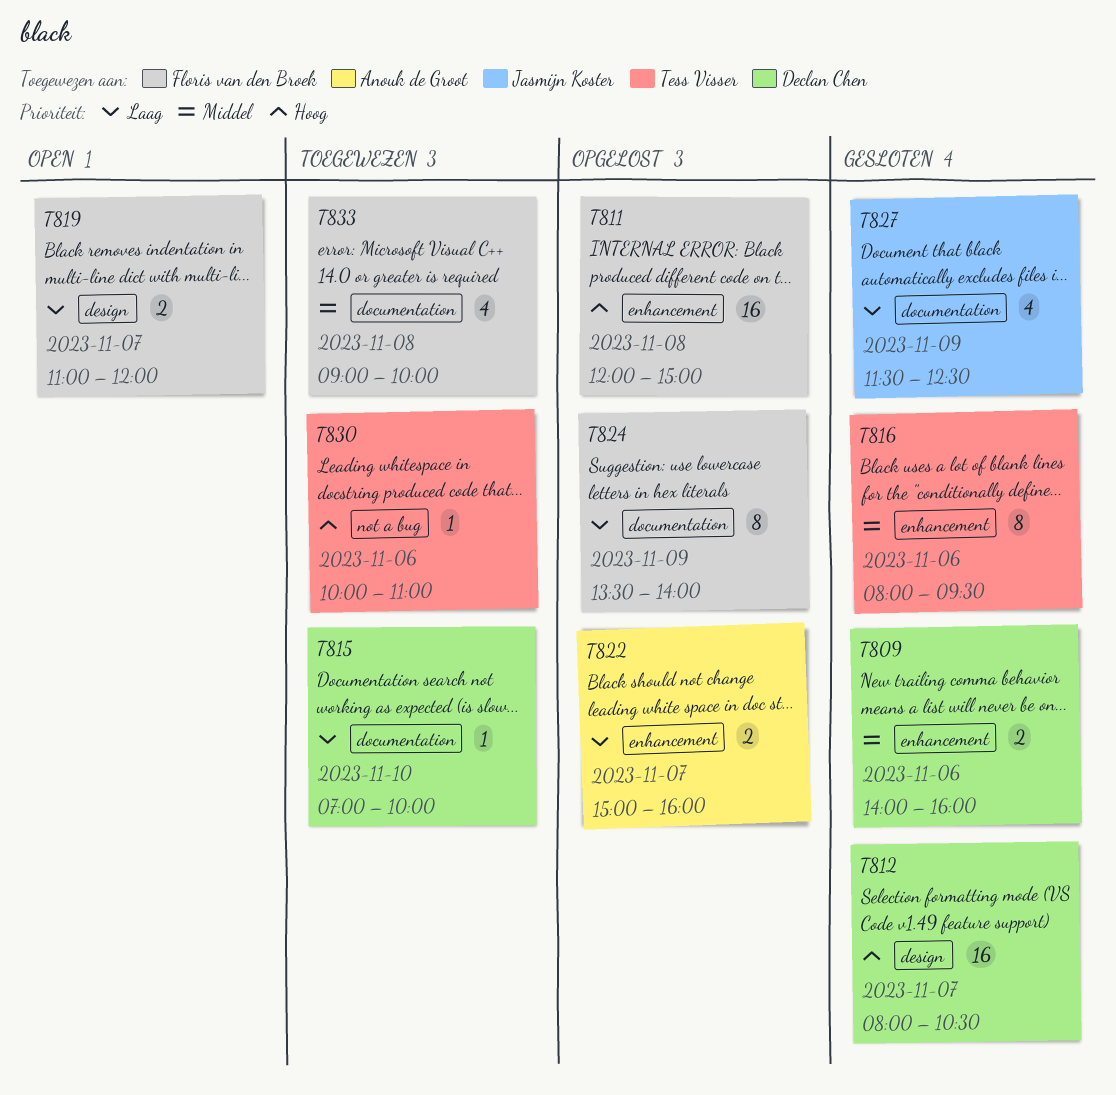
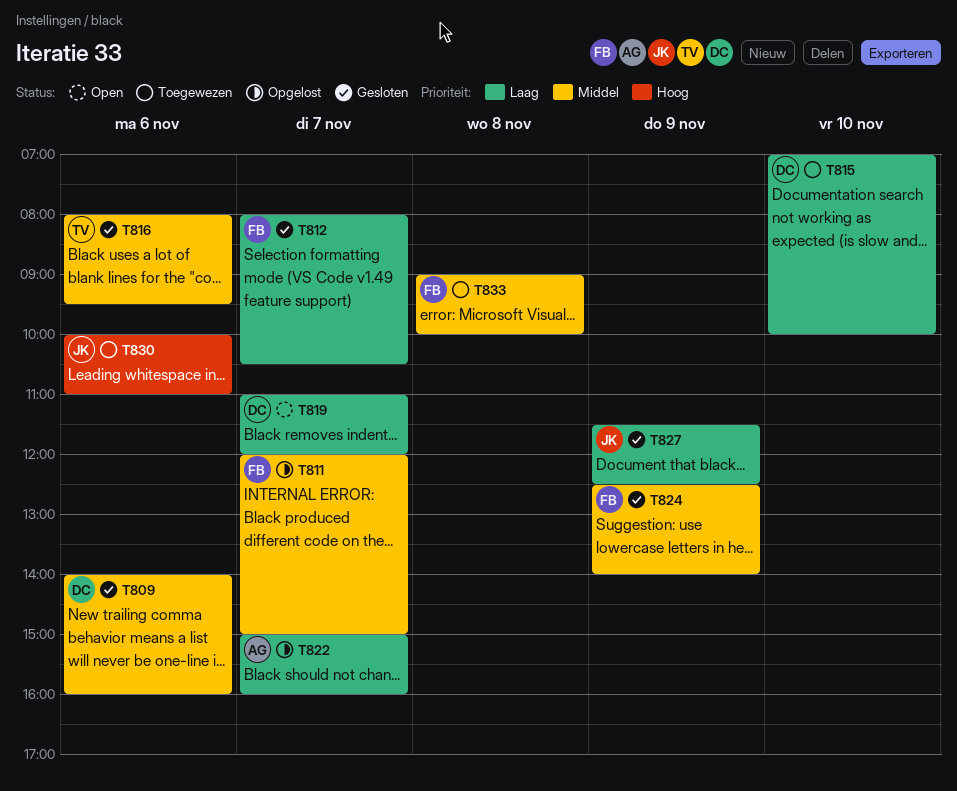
T811, priority: Hoog -> Middel
T811, day: Nov 8 -> Nov 7
T812, owner: Declan Chen -> Floris van den Broek
T812, priority: Hoog -> Laag
T819, owner: Floris van den Broek -> Declan Chen
T824, status: Opgelost -> Gesloten
T824, priority: Laag -> Middel
T824, begins: 13:30 -> 12:30
T830, owner: Tess Visser -> Jasmijn Koster

